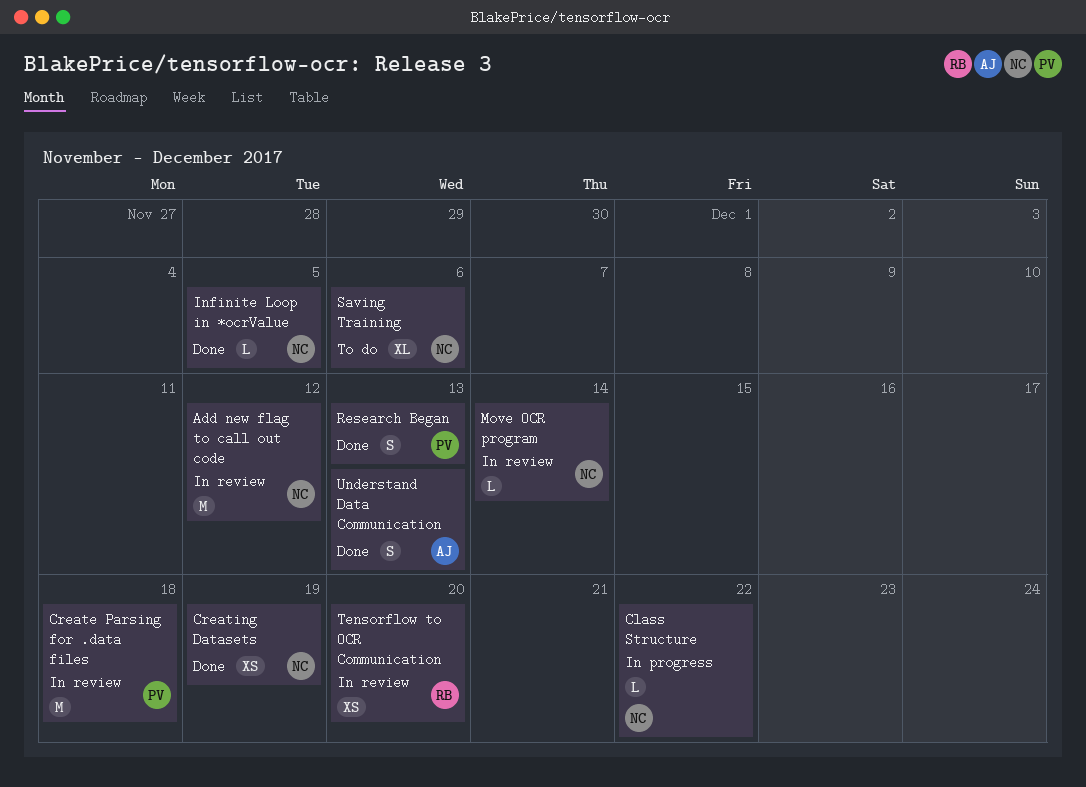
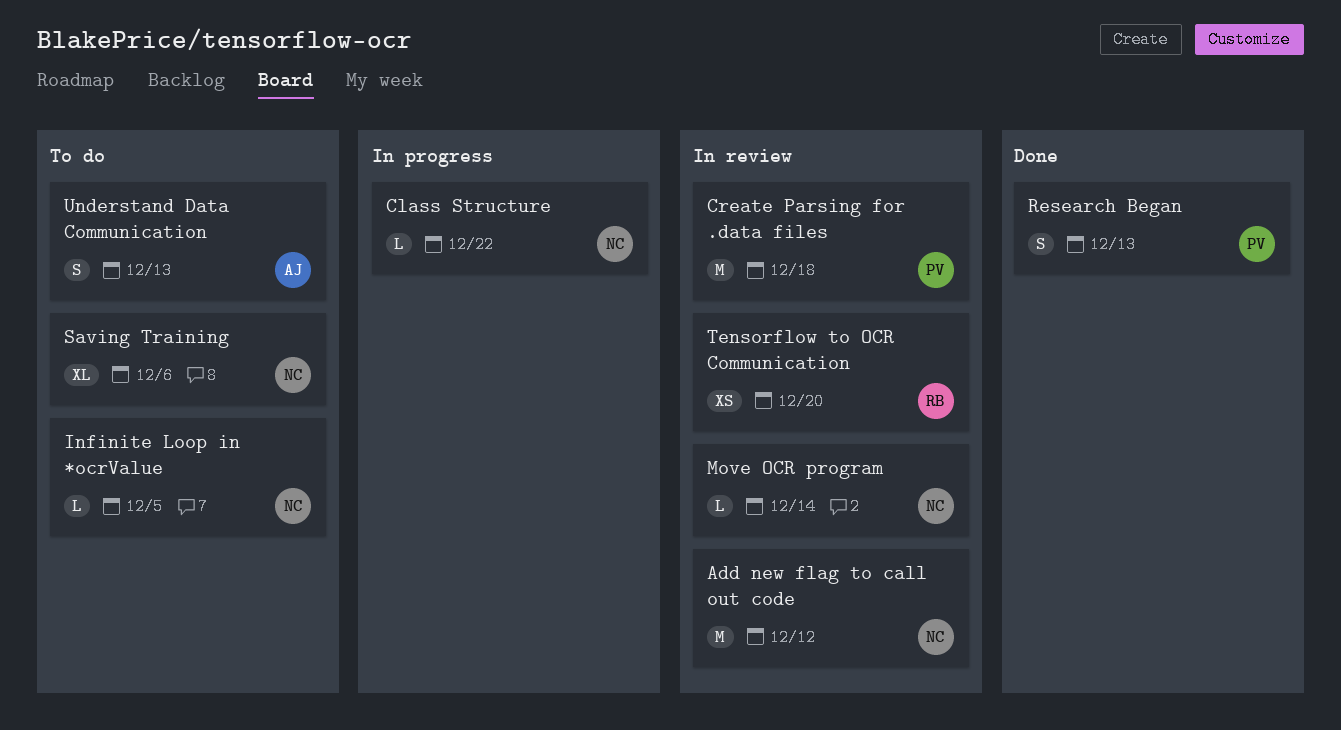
Creating Datasets: present -> none
Infinite Loop in *ocrValue, status: Done -> To do
Understand Data Communication, status: Done -> To do

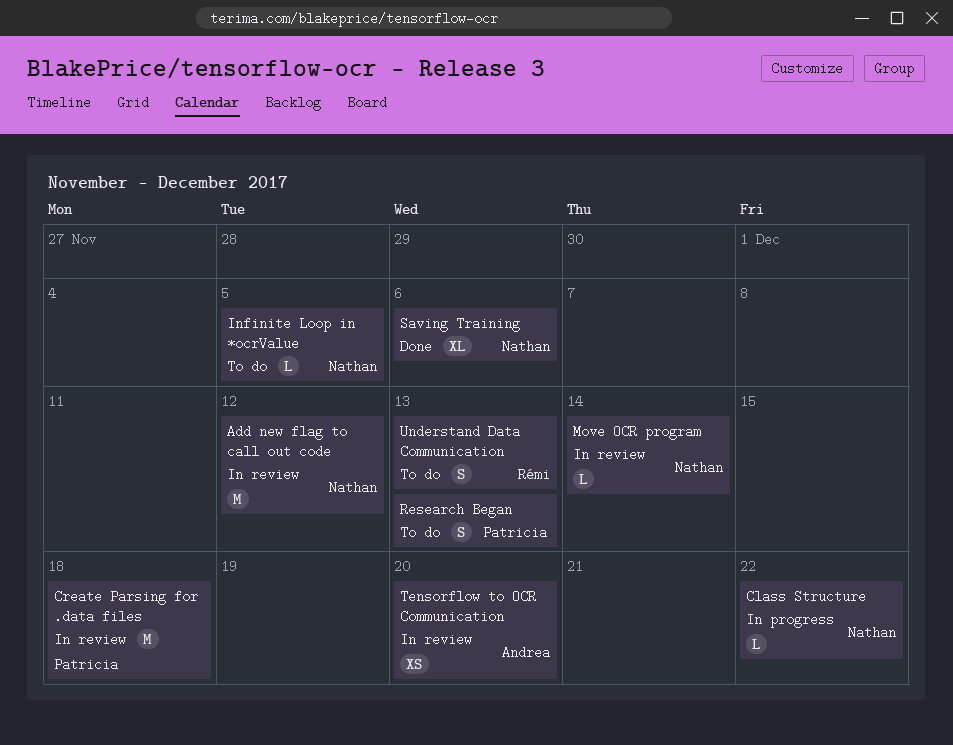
Research Began, status: Done -> To do
Saving Training, status: To do -> Done
Tensorflow to OCR Communication, owner: Rémi -> Andrea
Understand Data Communication, owner: Andrea -> Rémi

